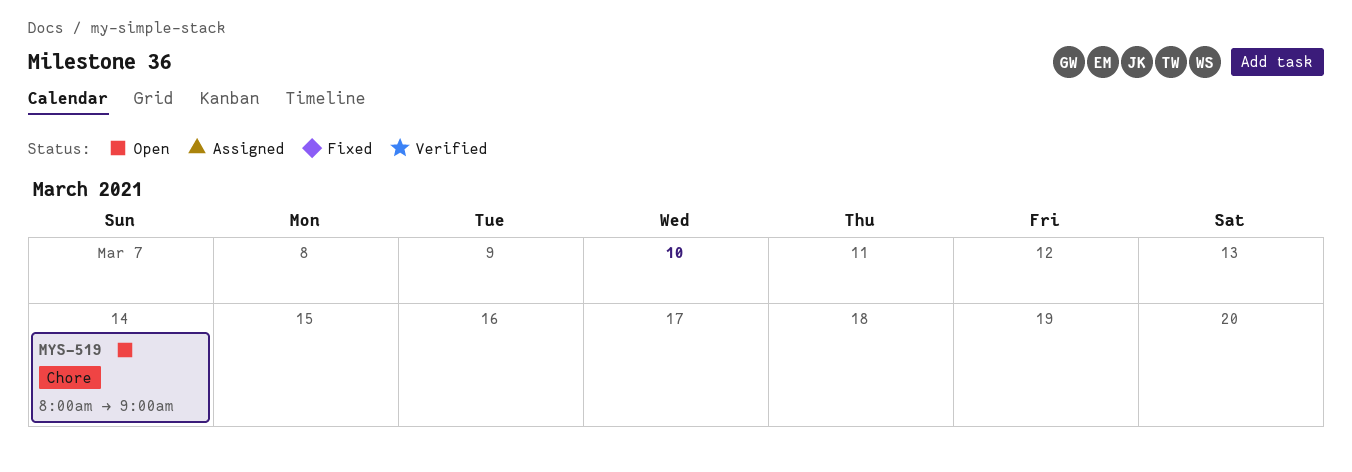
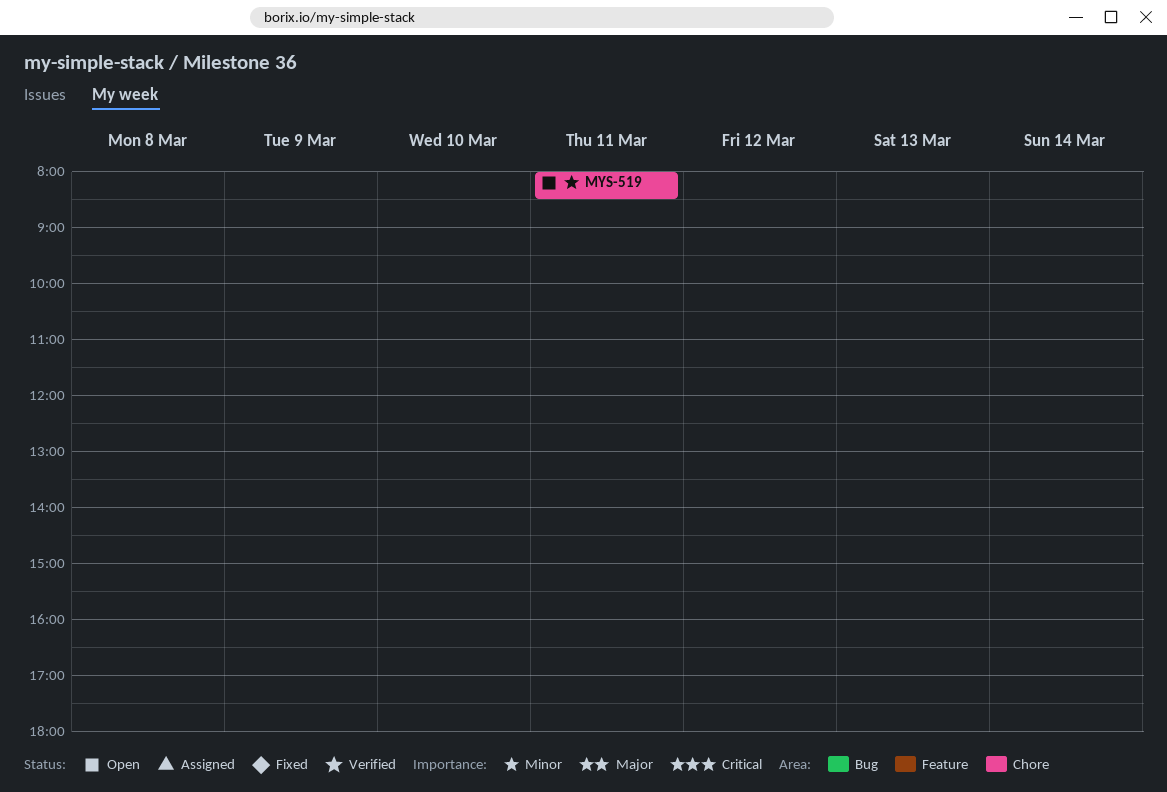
MYS-519, day: Mar 14 -> Mar 11
MYS-519, ends: 09:00 -> 08:30

